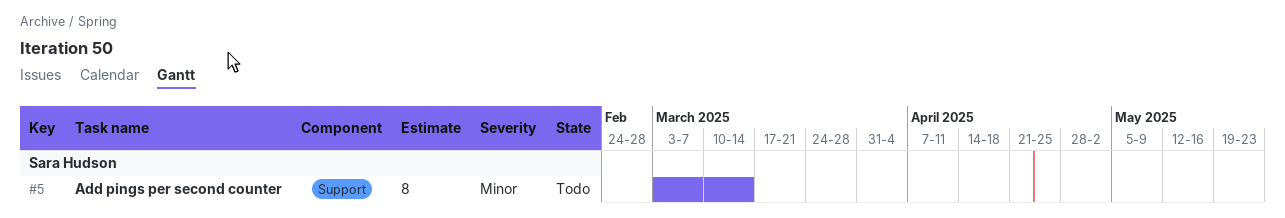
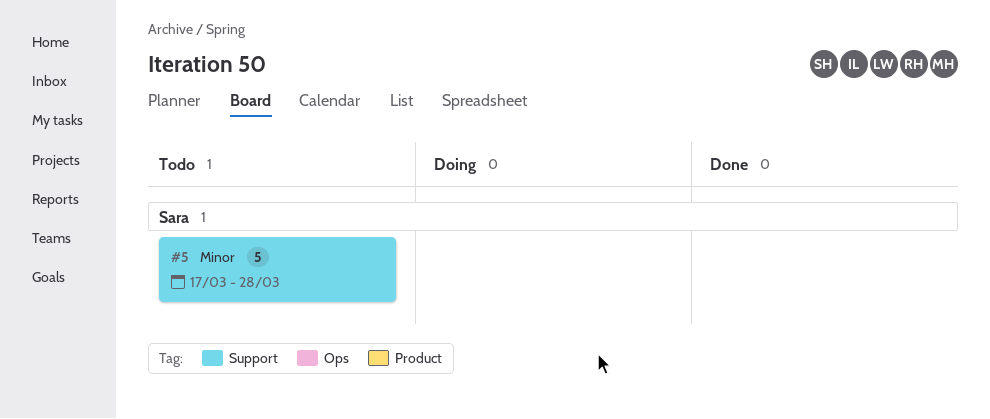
#5, estimate: 8 -> 5
#5, start: Mar 3 -> Mar 17
#5, due: Mar 14 -> Mar 28

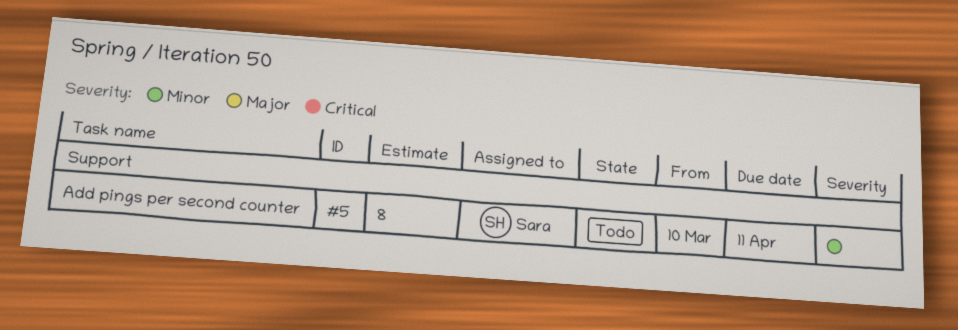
#5, estimate: 5 -> 8
#5, start: Mar 17 -> Mar 10
#5, due: Mar 28 -> Apr 11

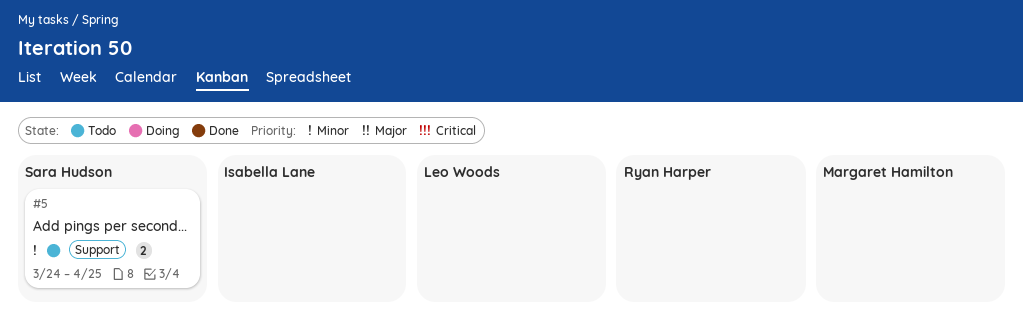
#5, estimate: 8 -> 2
#5, start: Mar 10 -> Mar 24
#5, due: Apr 11 -> Apr 25

